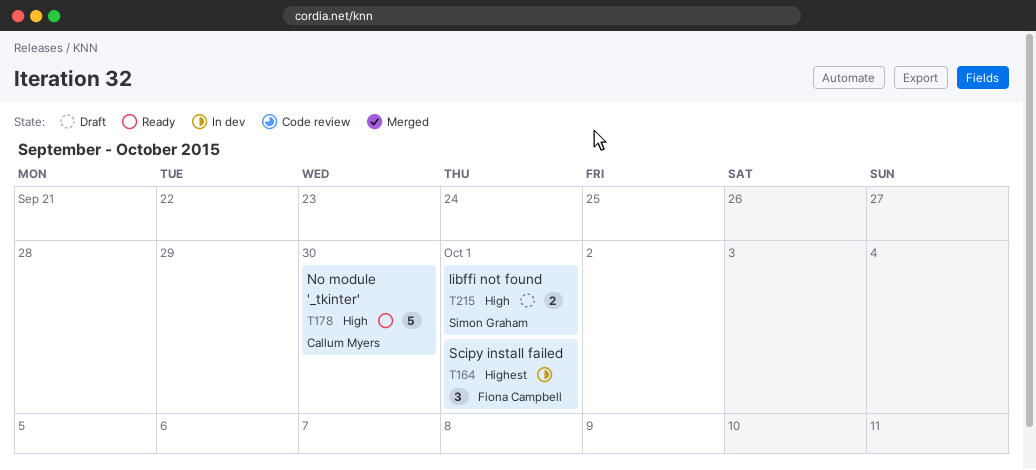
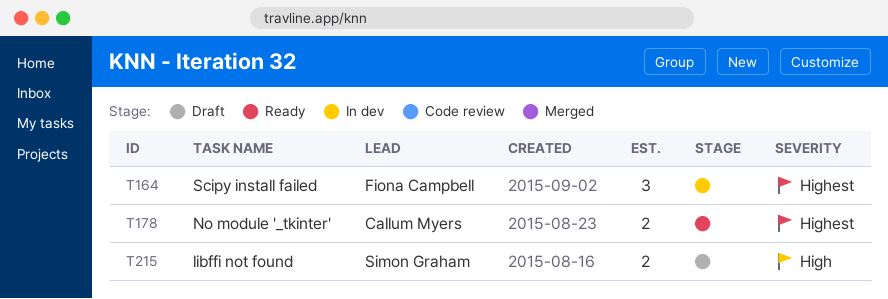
T178, priority: High -> Highest
T178, estimate: 5 -> 2

